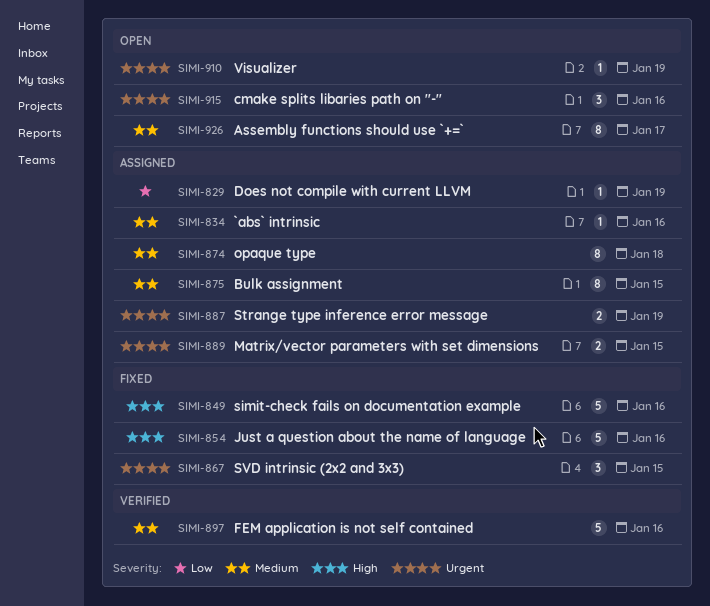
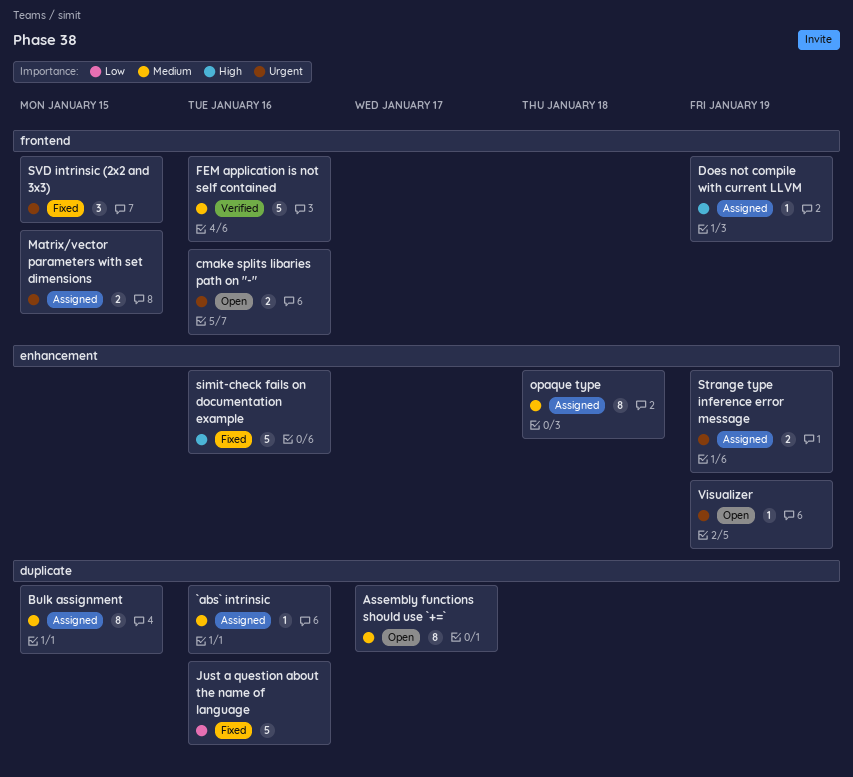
cmake splits libaries path on "-", estimate: 3 -> 2
Does not compile with current LLVM, priority: Low -> High
Just a question about the name of language, priority: High -> Low

